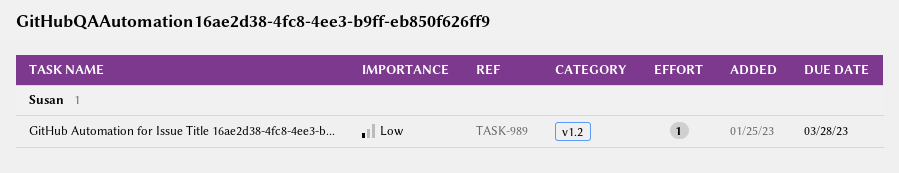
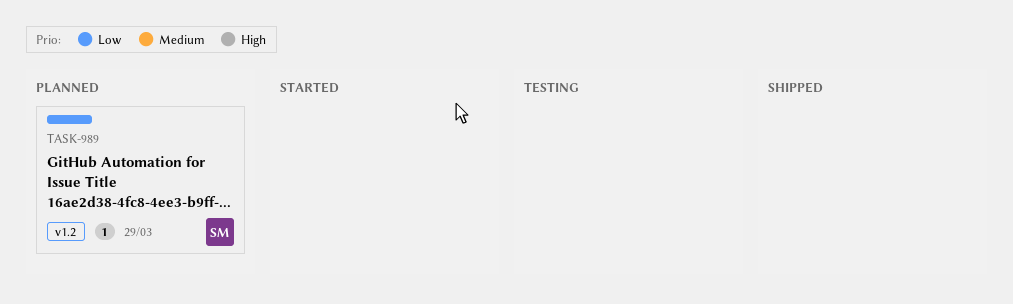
TASK-989, due: Mar 28 -> Mar 29

